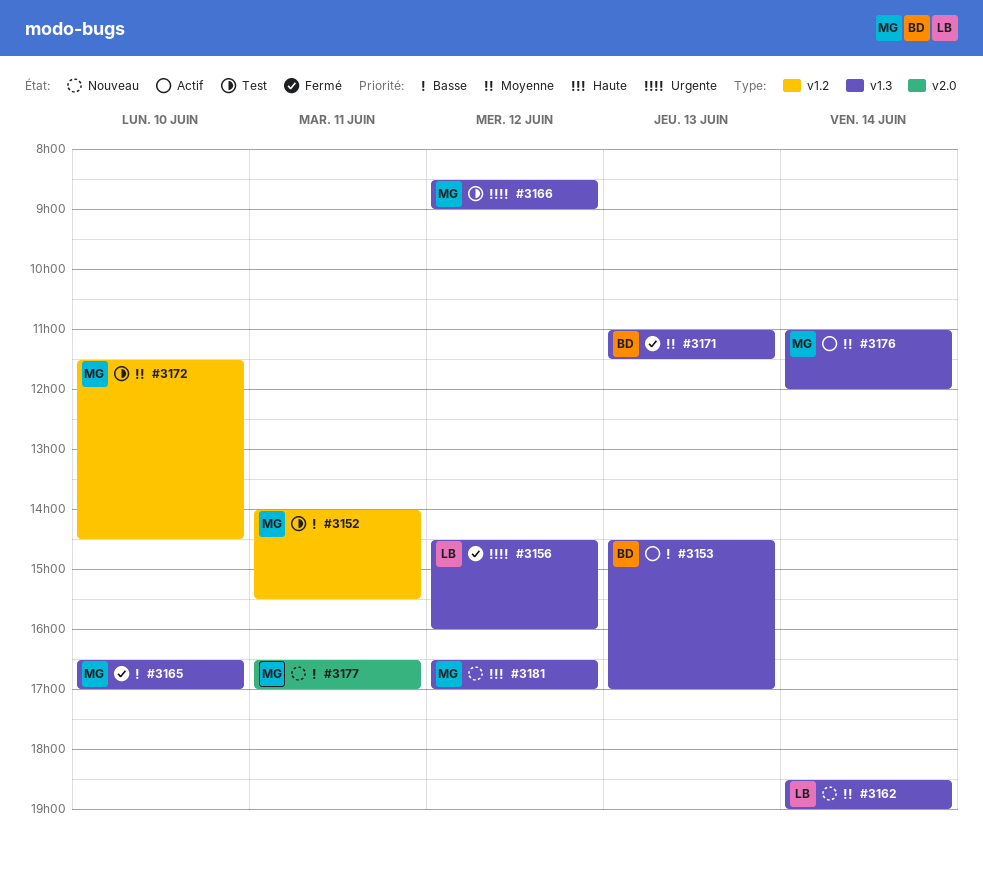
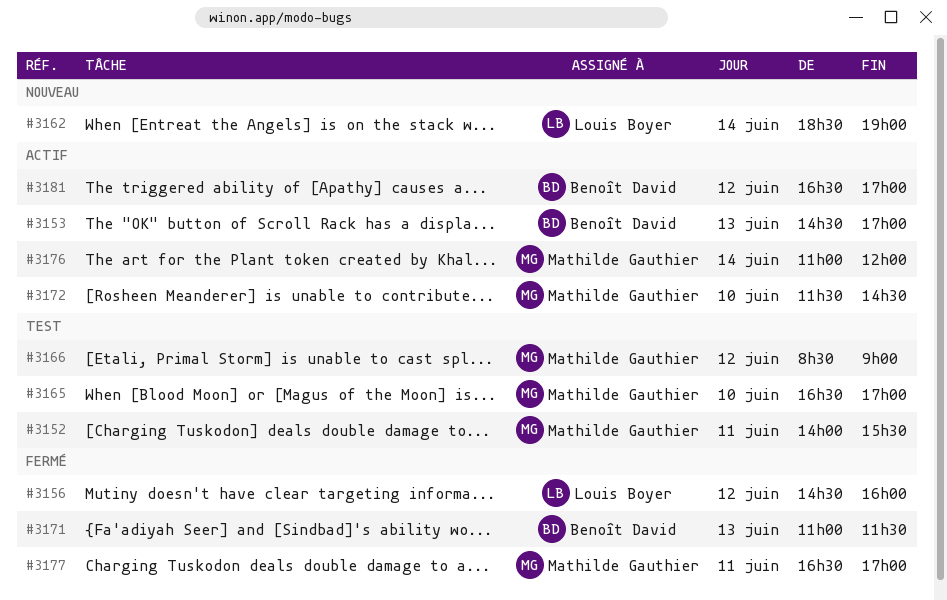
#3165, status: Fermé -> Test
#3172, status: Test -> Actif
#3177, status: Nouveau -> Fermé
#3181, status: Nouveau -> Actif
#3181, owner: Mathilde Gauthier -> Benoît David

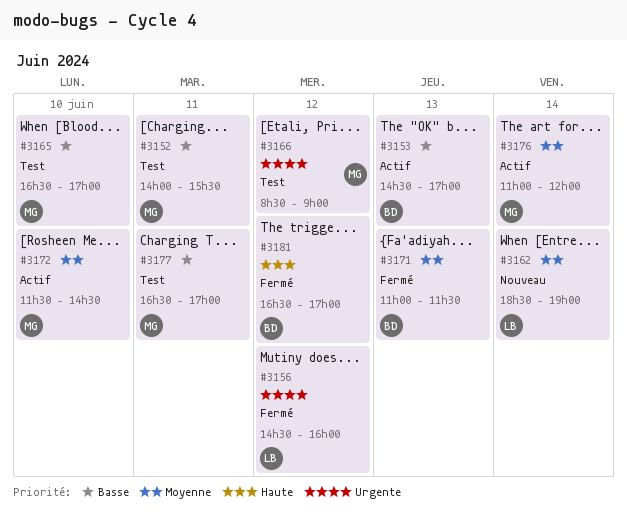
#3177, status: Fermé -> Test
#3181, status: Actif -> Fermé

